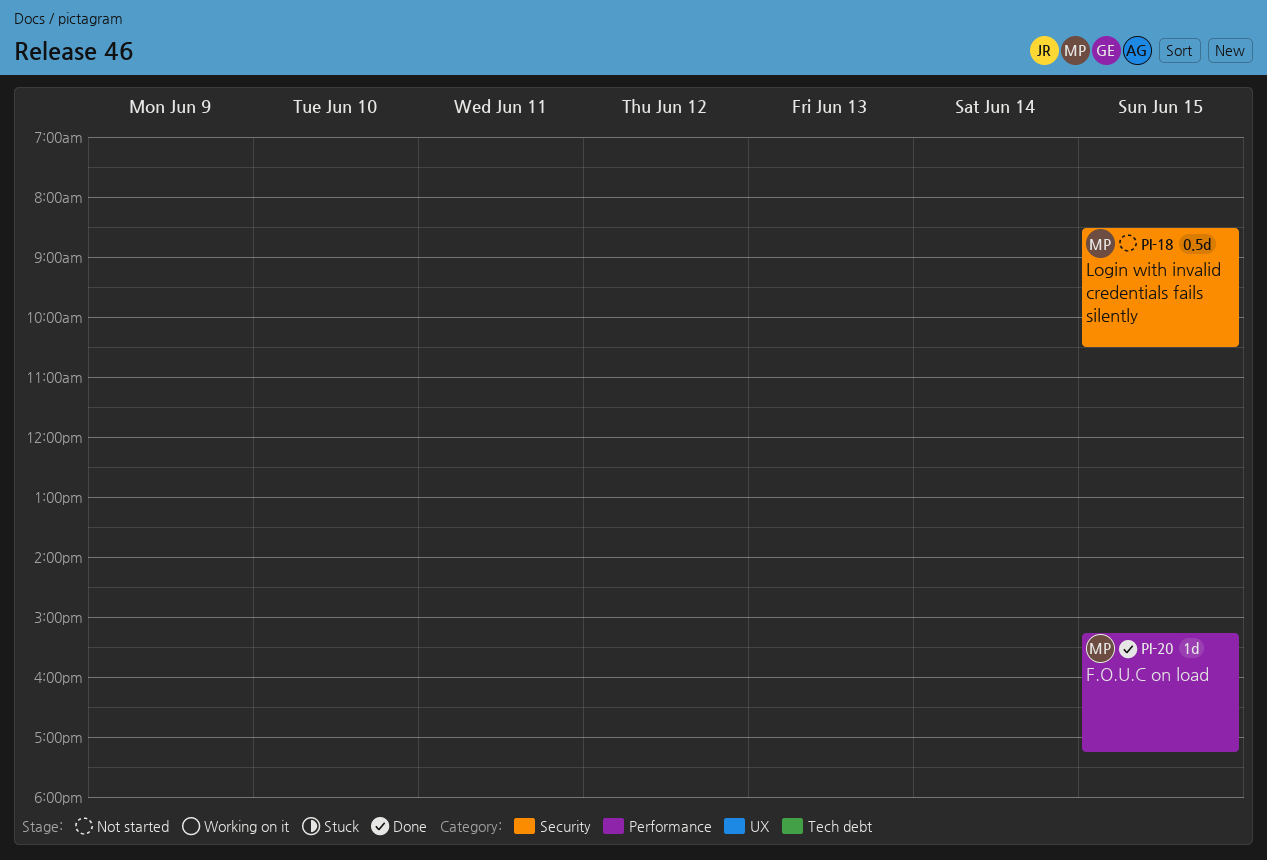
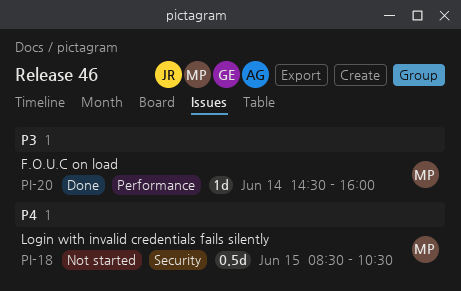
PI-20, day: Jun 15 -> Jun 14
PI-20, begins: 15:15 -> 14:30
PI-20, ends: 17:15 -> 16:00

